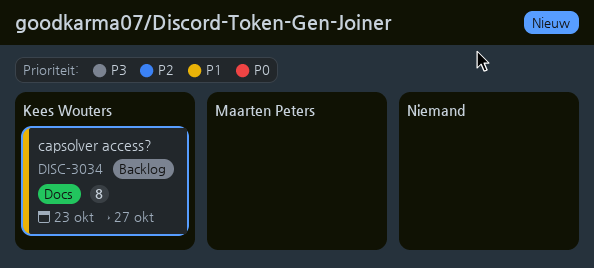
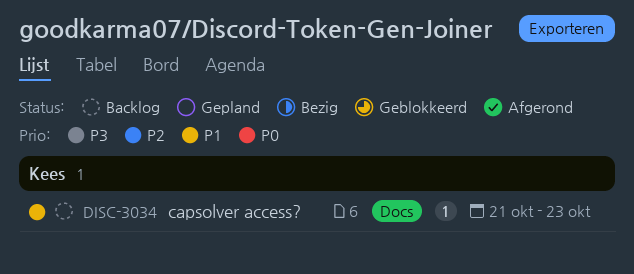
DISC-3034, estimate: 8 -> 1
DISC-3034, start: Oct 23 -> Oct 21
DISC-3034, due: Oct 27 -> Oct 23

